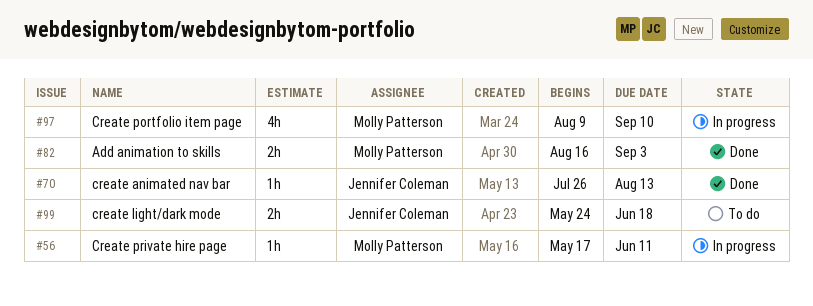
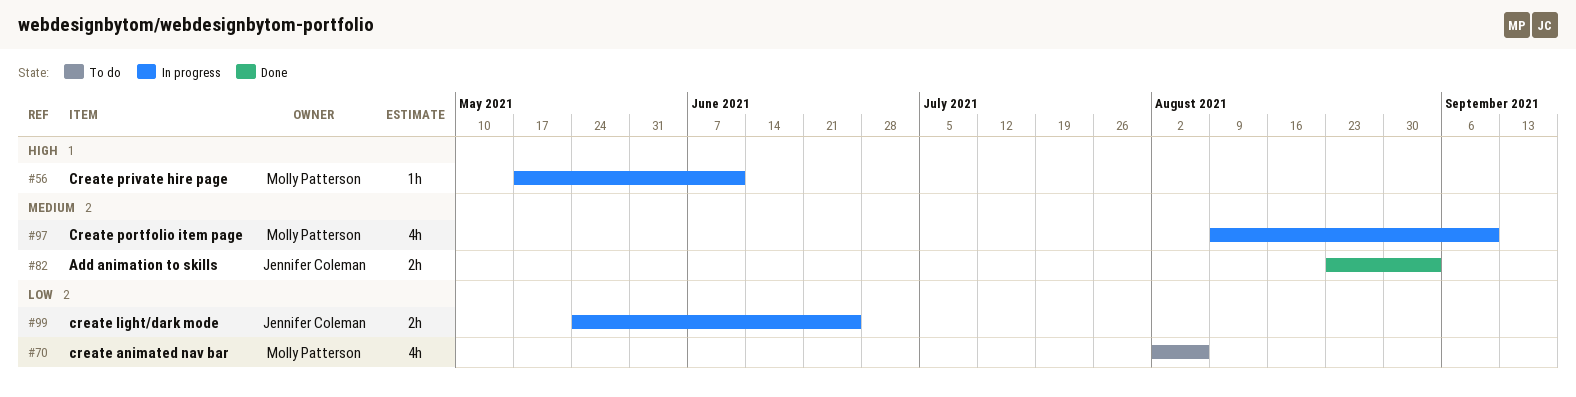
#70, status: Done -> To do
#70, owner: Jennifer Coleman -> Molly Patterson
#70, estimate: 1h -> 4h
#70, start: Jul 26 -> Aug 2
#70, due: Aug 13 -> Aug 6
#82, owner: Molly Patterson -> Jennifer Coleman
#82, start: Aug 16 -> Aug 23
#99, status: To do -> In progress
#99, due: Jun 18 -> Jun 25

